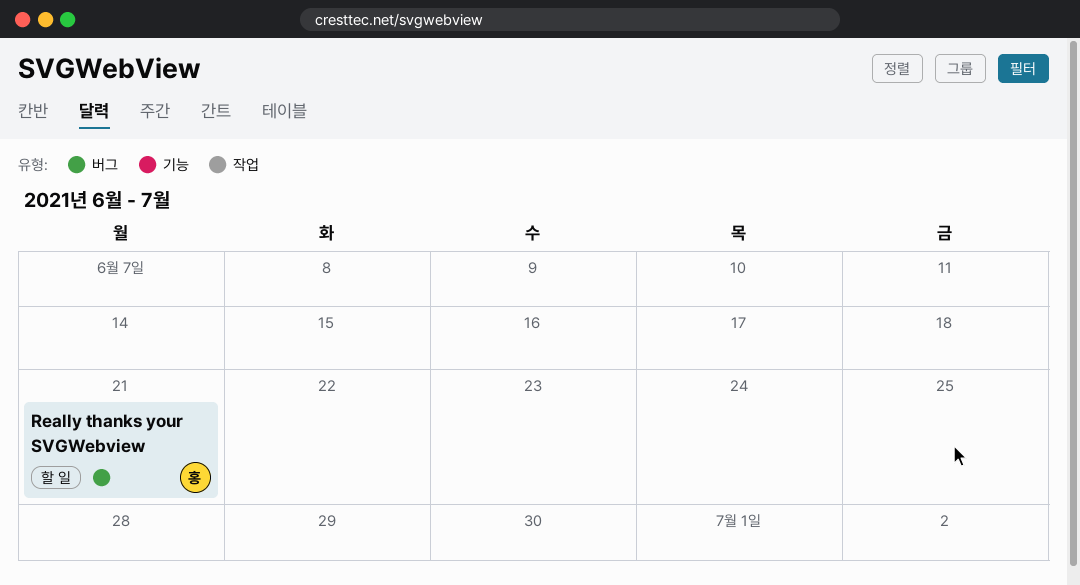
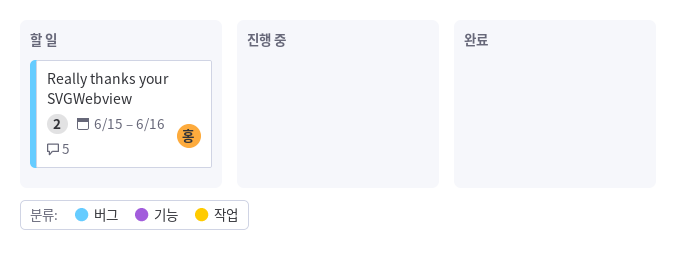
Really thanks your SVGWebview, due: Jun 21 -> Jun 16

